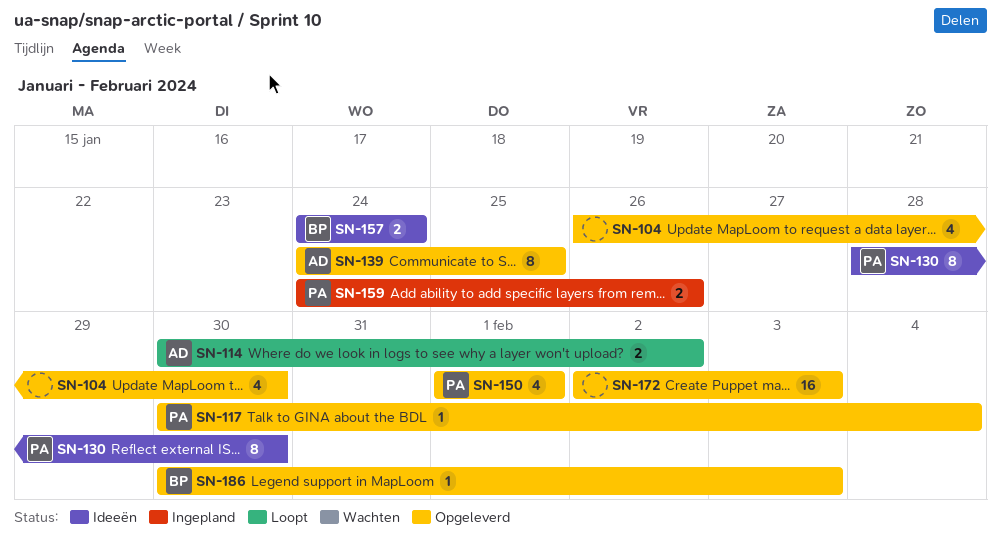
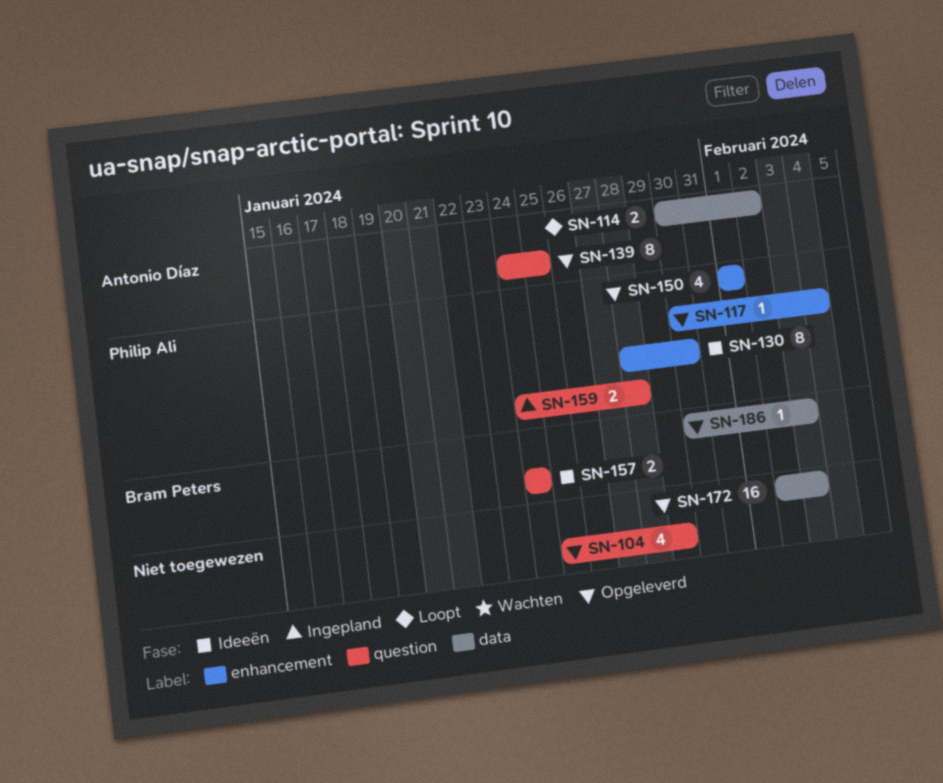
SN-104, start: Jan 26 -> Jan 25
SN-104, due: Jan 30 -> Jan 29
SN-159, due: Jan 26 -> Jan 28

